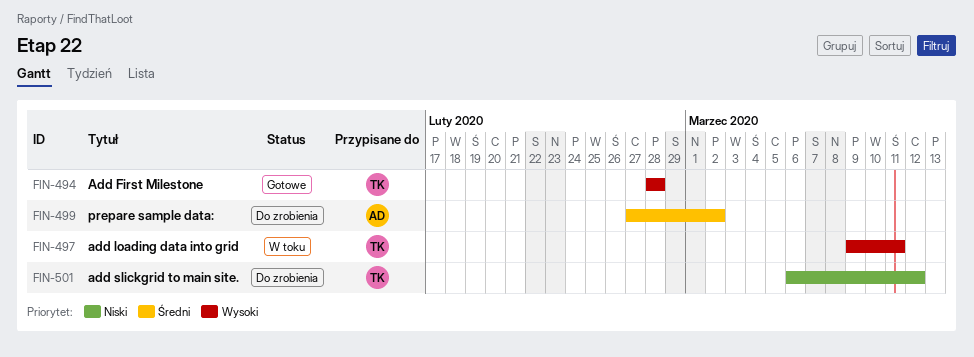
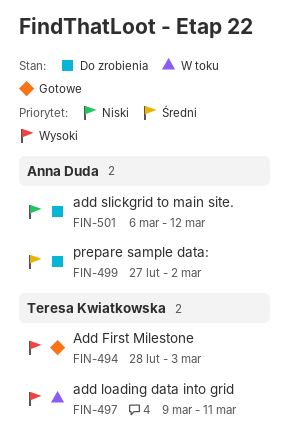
FIN-494, due: Feb 28 -> Mar 3
FIN-501, owner: Teresa Kwiatkowska -> Anna Duda

